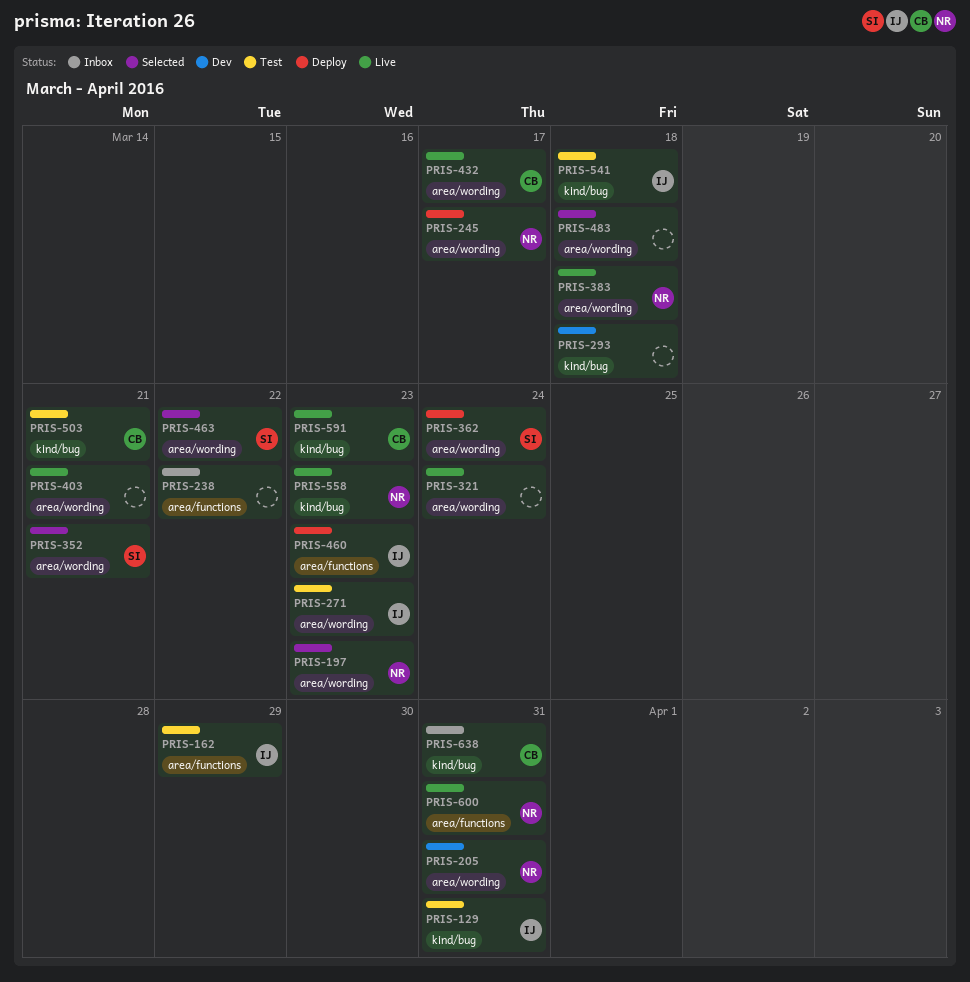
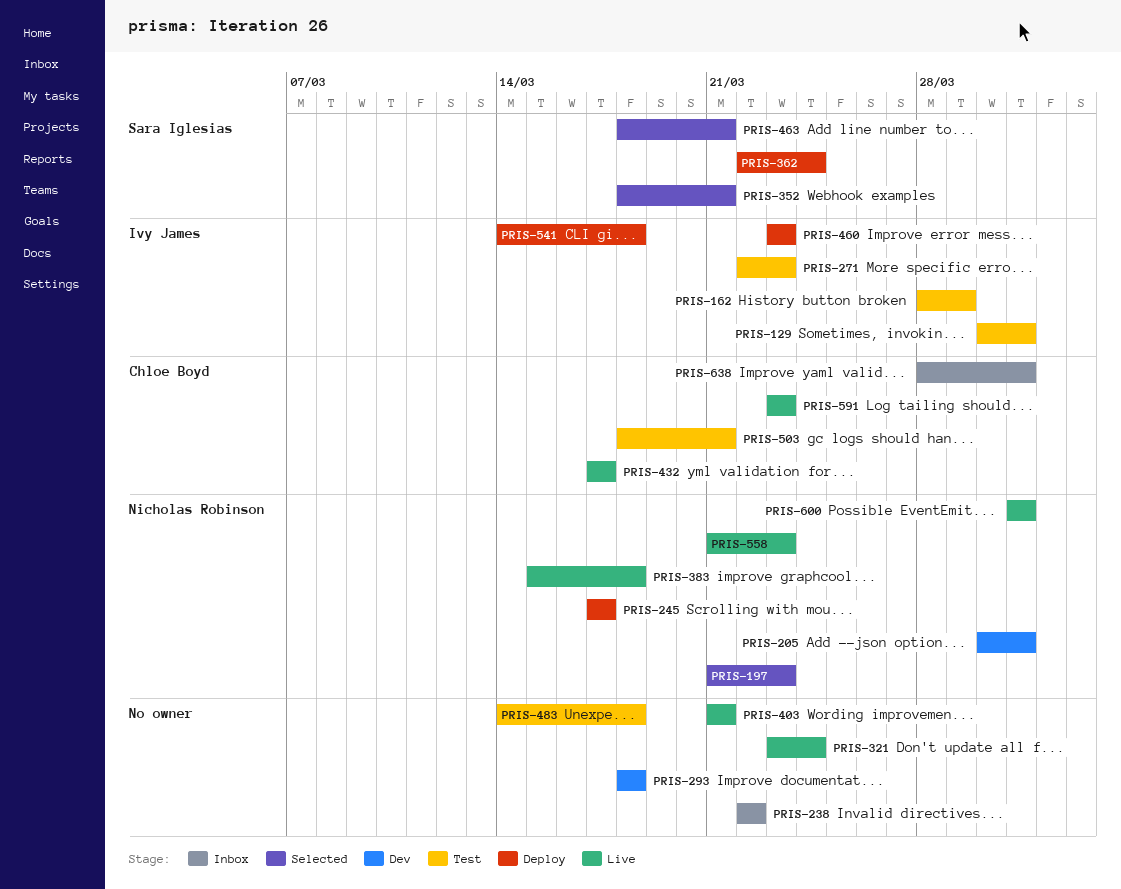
PRIS-463, due: Mar 22 -> Mar 21
PRIS-483, status: Selected -> Test
PRIS-541, status: Test -> Deploy

